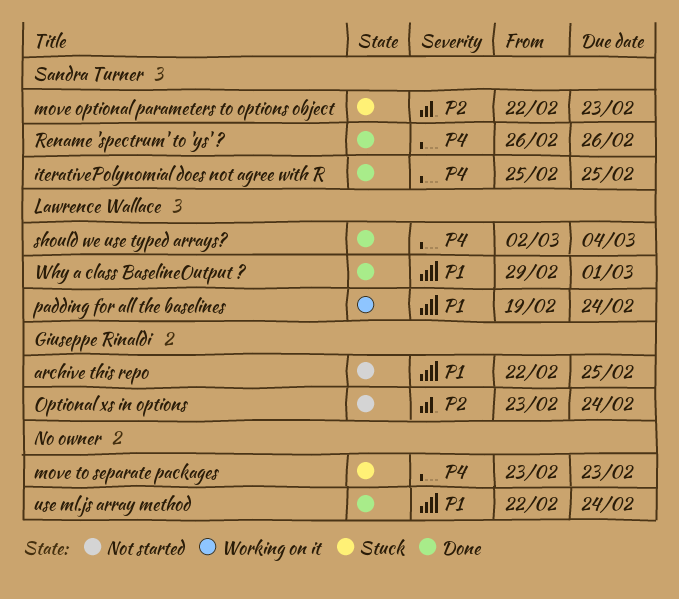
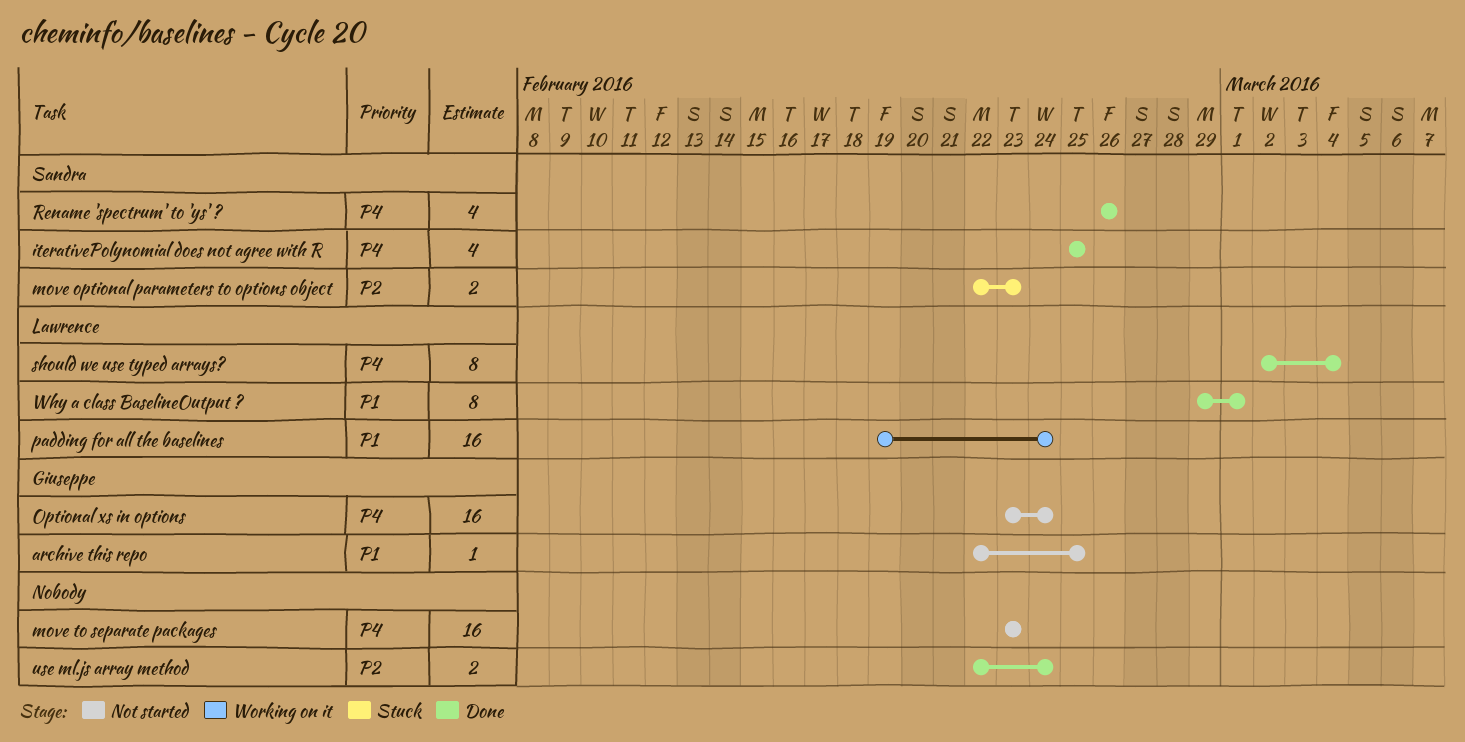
move to separate packages, status: Stuck -> Not started
Optional xs in options, priority: P2 -> P4
use ml.js array method, priority: P1 -> P2

